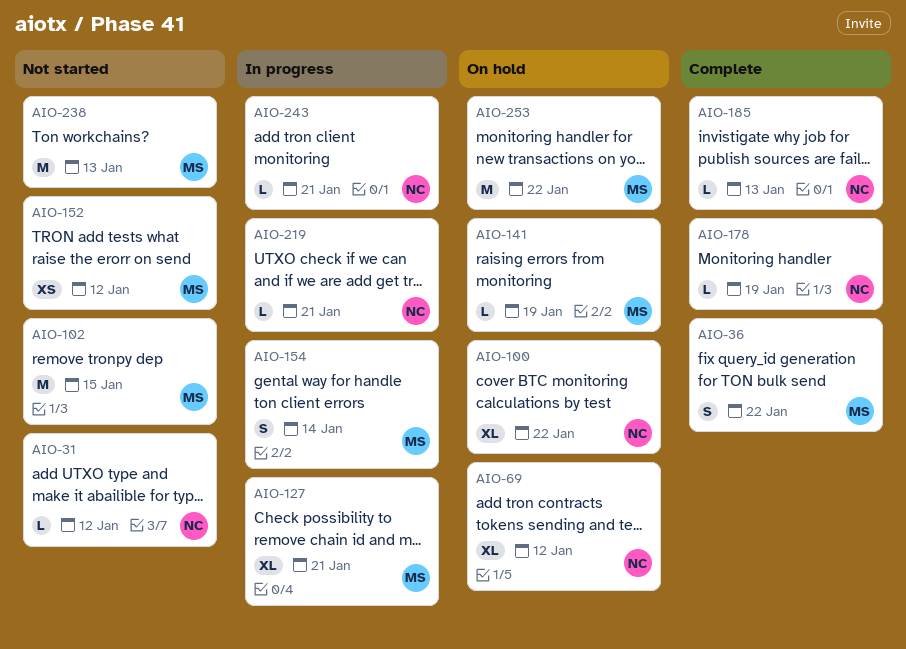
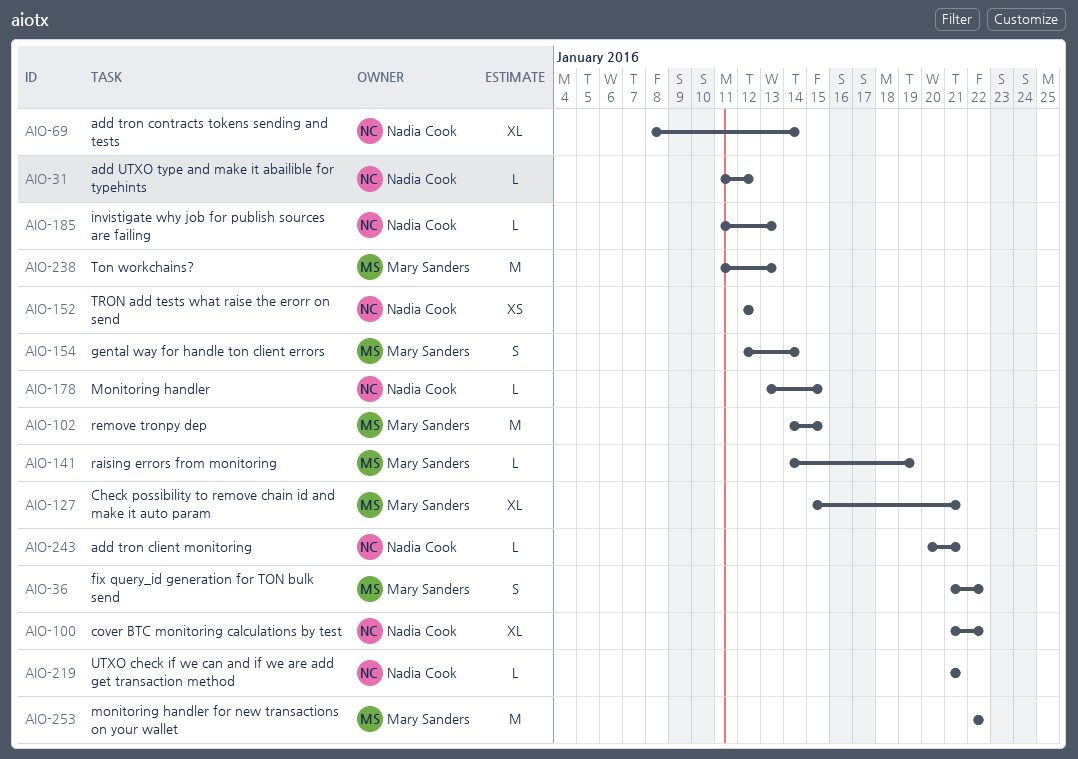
AIO-69, due: Jan 12 -> Jan 14
AIO-152, owner: Mary Sanders -> Nadia Cook
AIO-178, due: Jan 19 -> Jan 15

